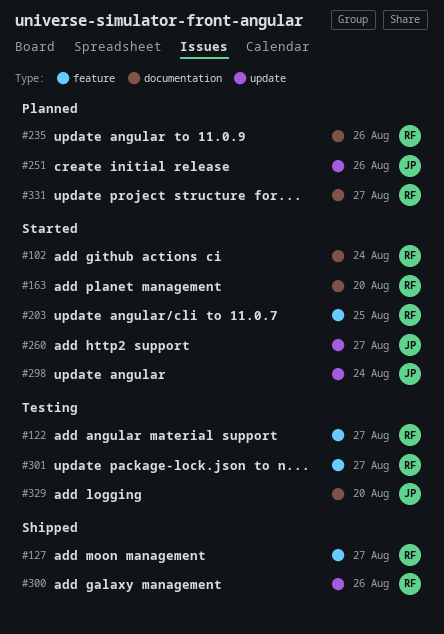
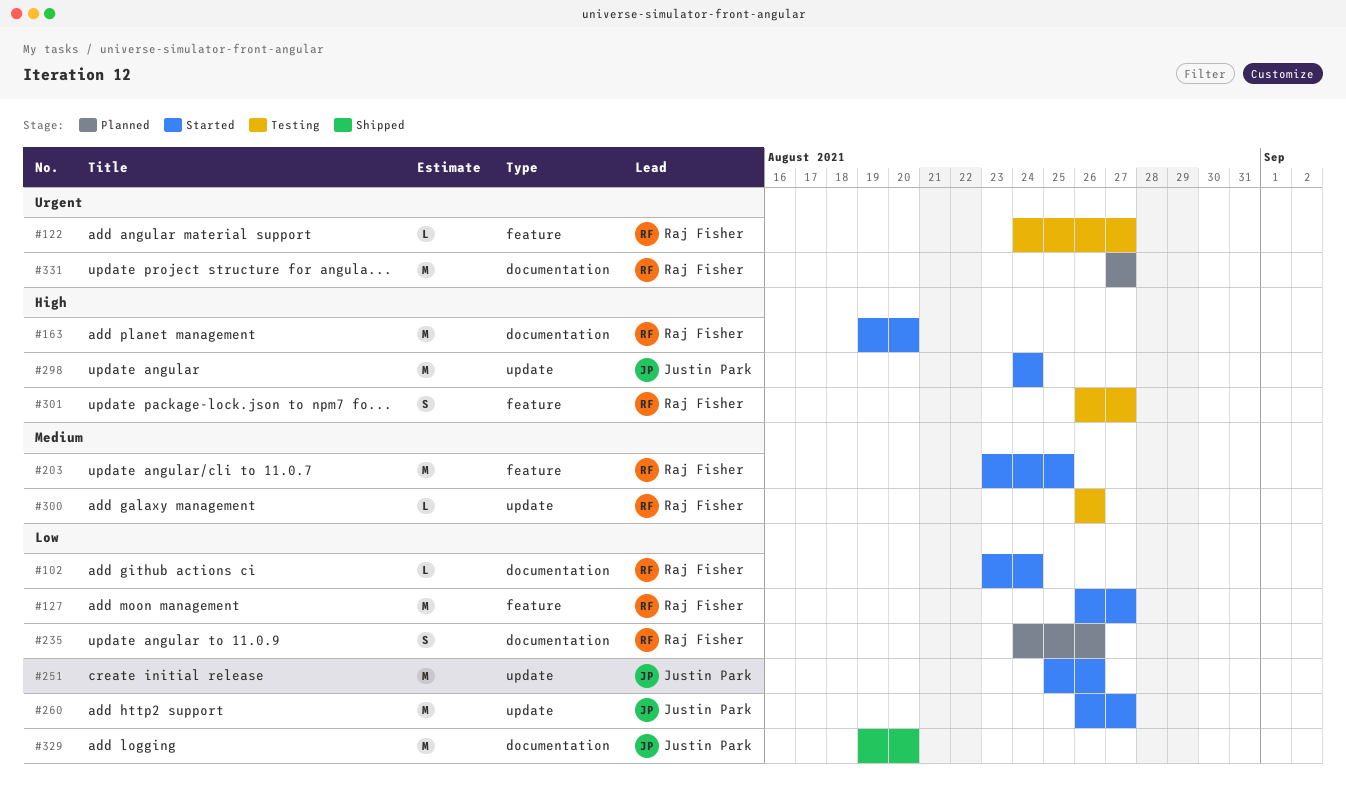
#127, status: Shipped -> Started
#251, status: Planned -> Started
#300, status: Shipped -> Testing
#329, status: Testing -> Shipped

